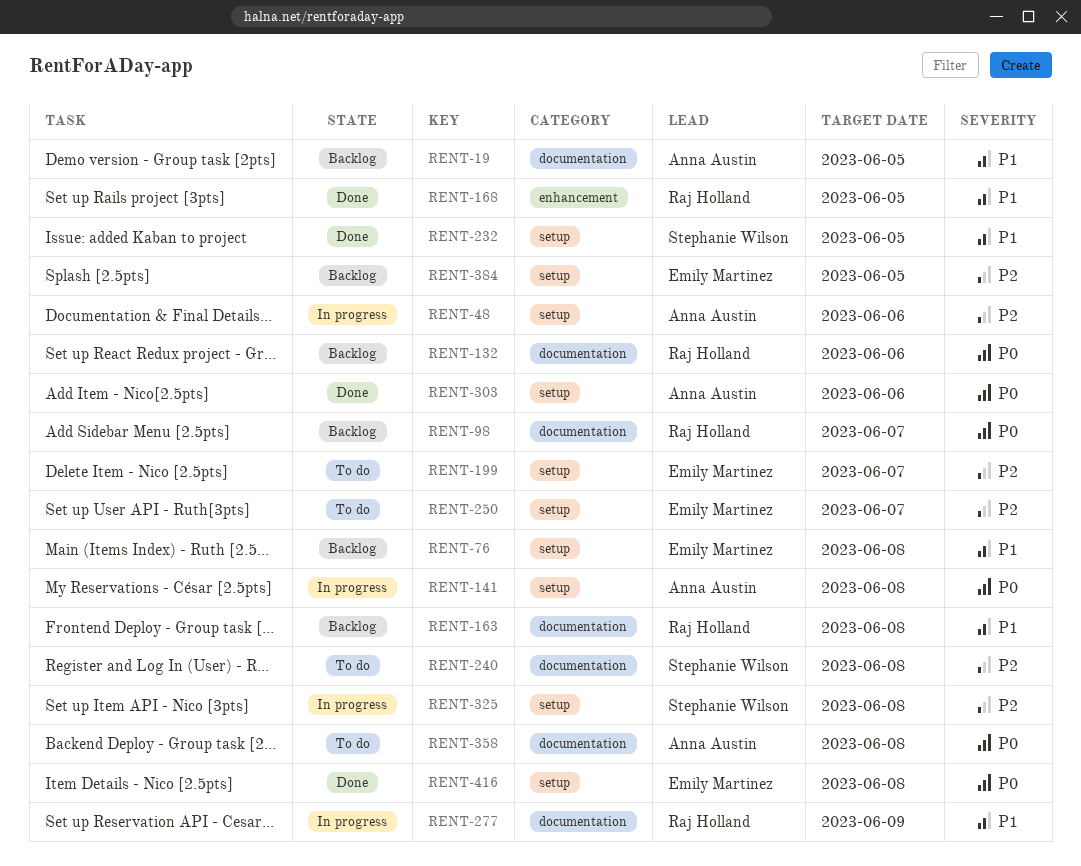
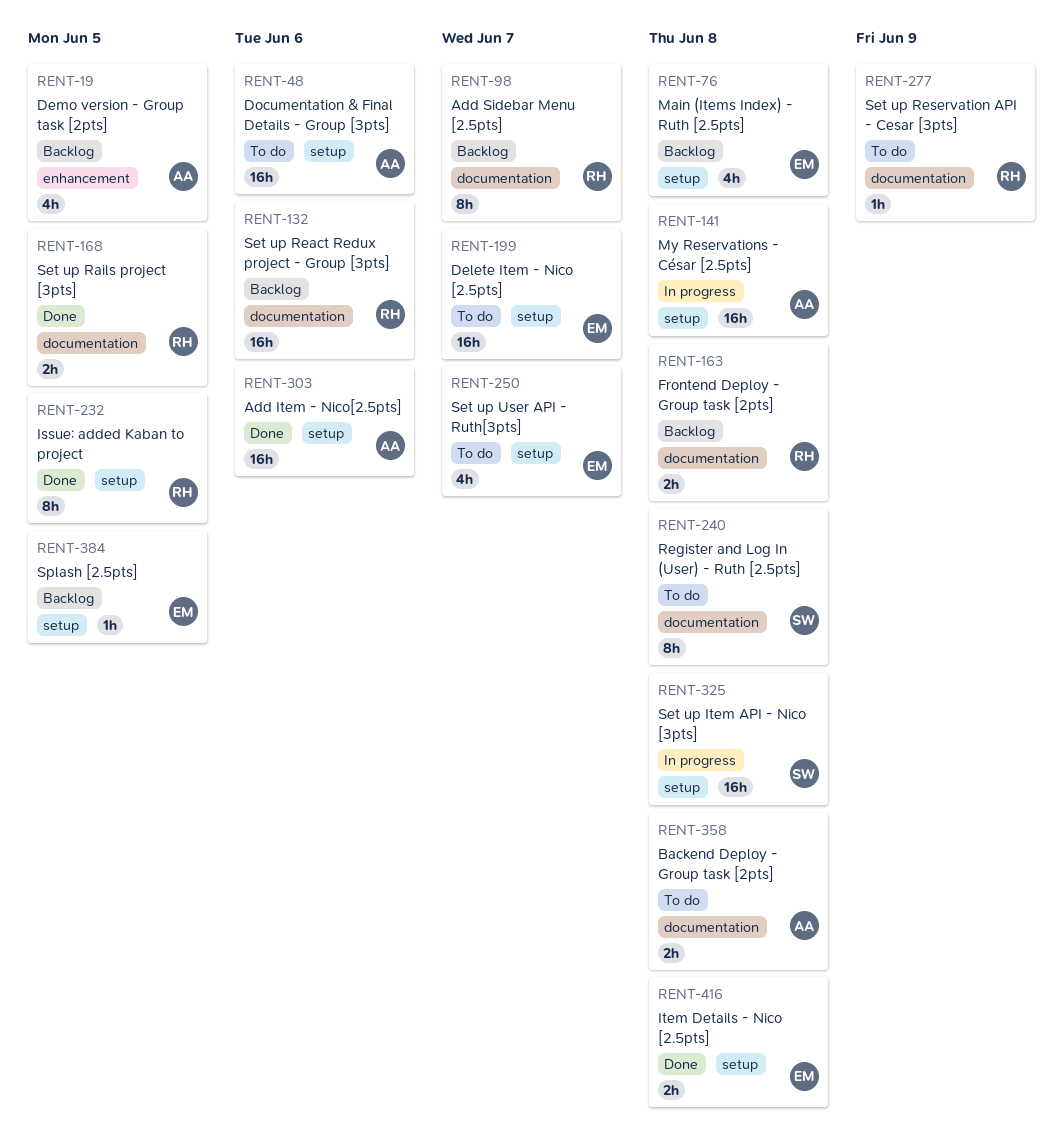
RENT-19, label: documentation -> enhancement
RENT-48, status: In progress -> To do
RENT-168, label: enhancement -> documentation
RENT-232, owner: Stephanie Wilson -> Raj Holland
RENT-277, status: In progress -> To do

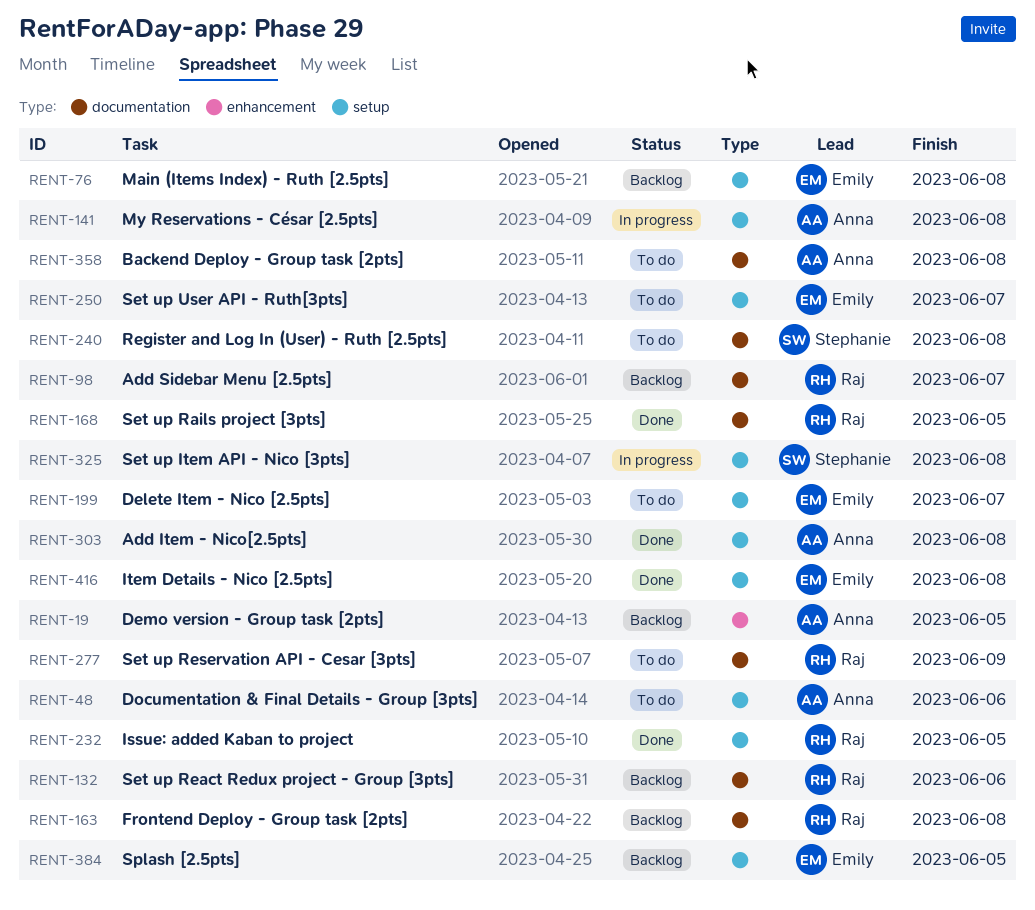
RENT-303, due: Jun 6 -> Jun 8

